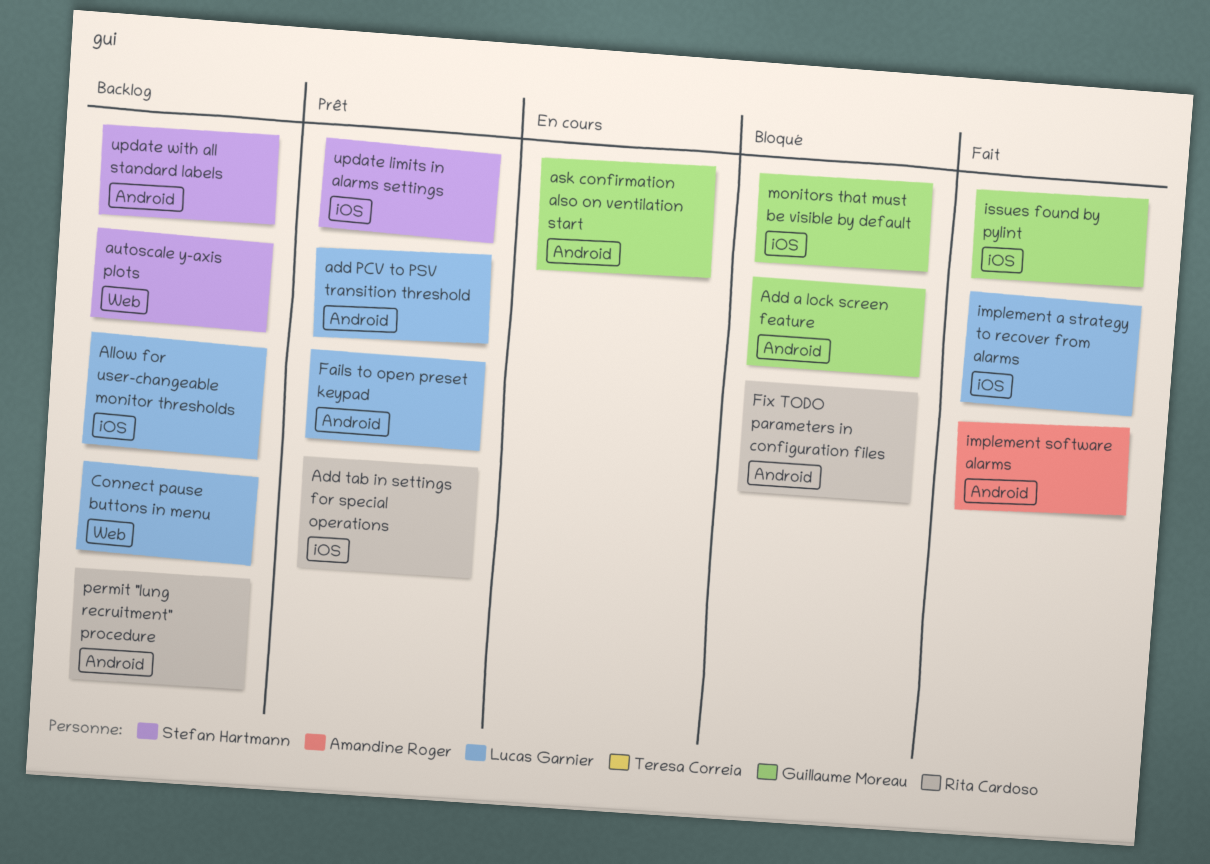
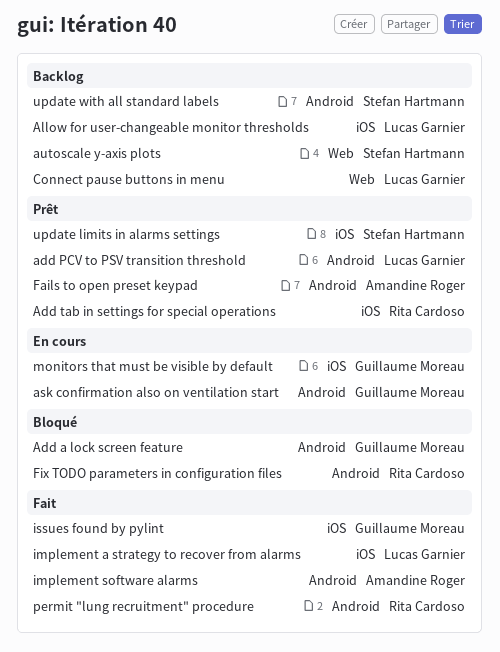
Fails to open preset keypad, owner: Lucas Garnier -> Amandine Roger
monitors that must be visible by default, status: Bloqué -> En cours
permit "lung recruitment" procedure, status: Backlog -> Fait

